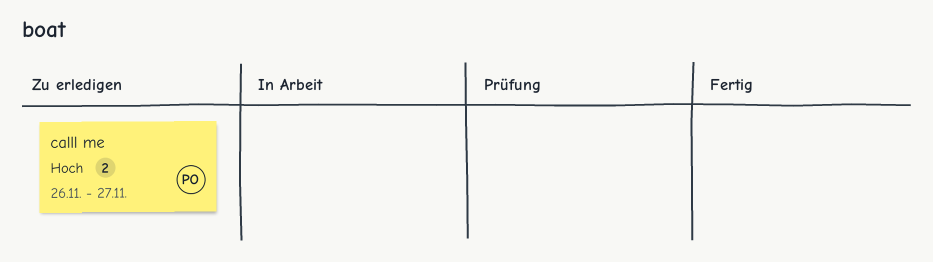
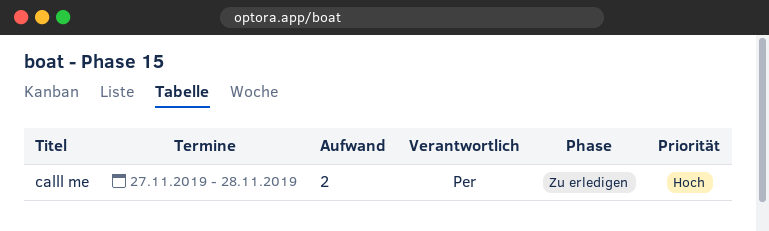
calll me, start: Nov 26 -> Nov 27
calll me, due: Nov 27 -> Nov 28

